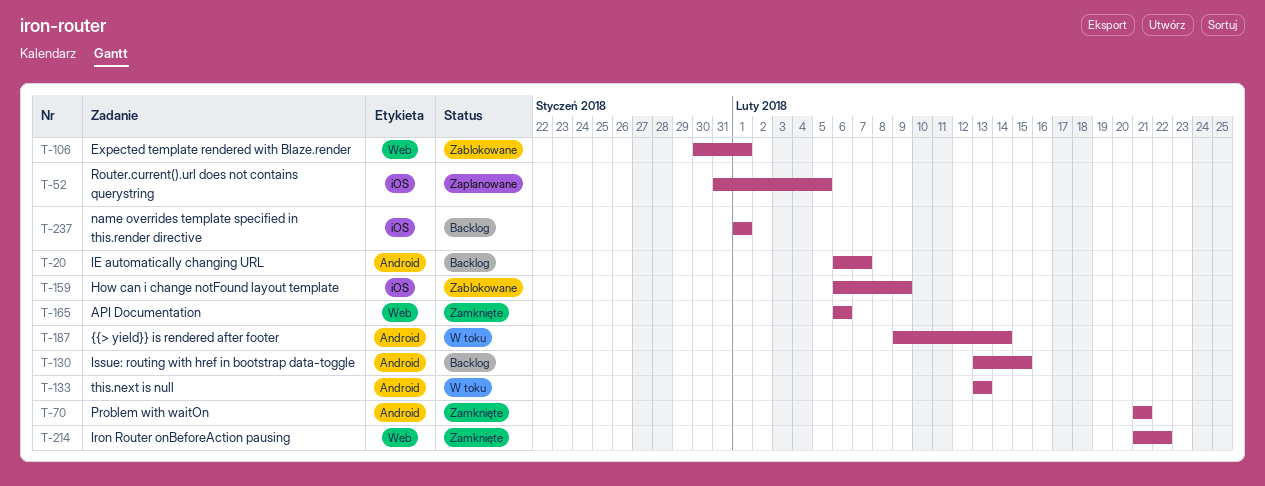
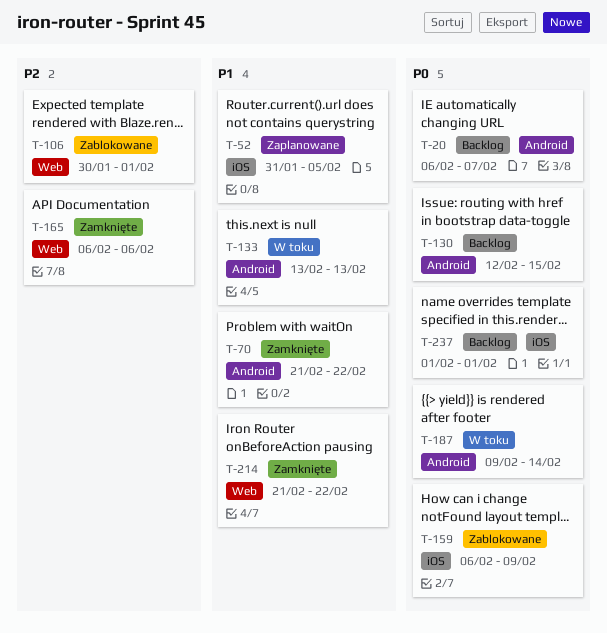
T-70, due: Feb 21 -> Feb 22
T-130, start: Feb 13 -> Feb 12

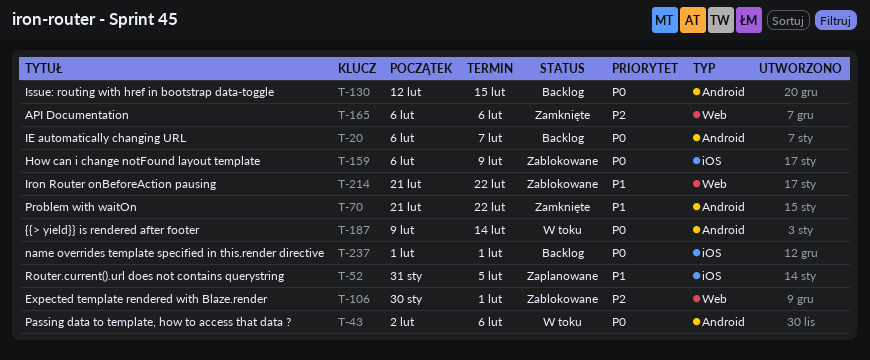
T-43: none -> present
T-133: present -> none
T-214, status: Zamknięte -> Zablokowane

